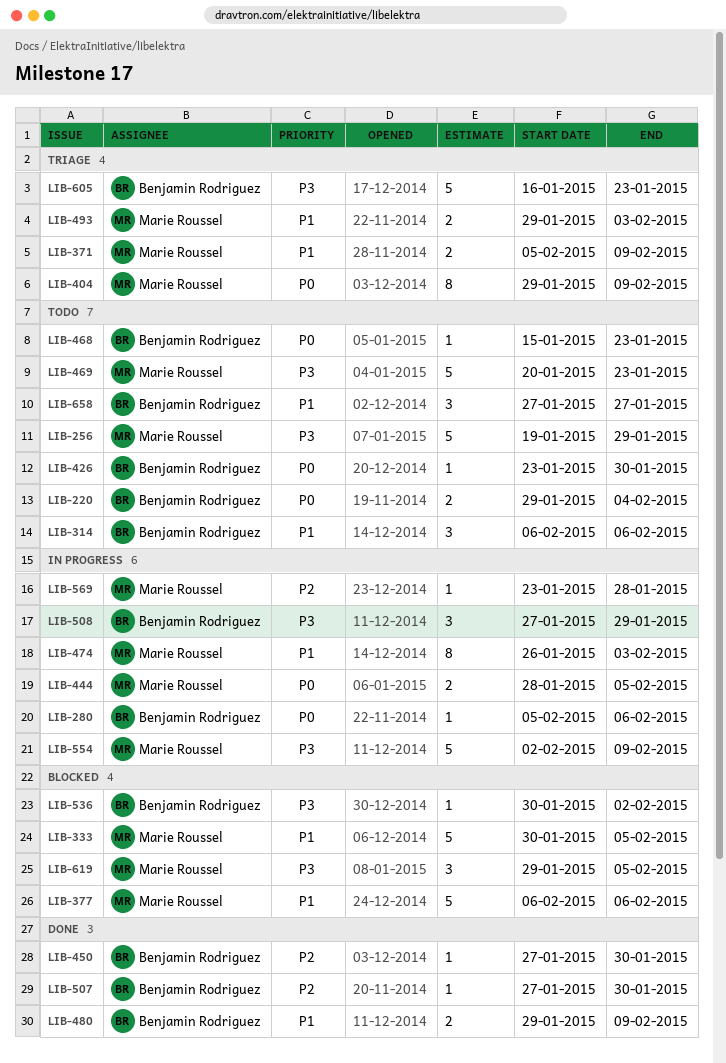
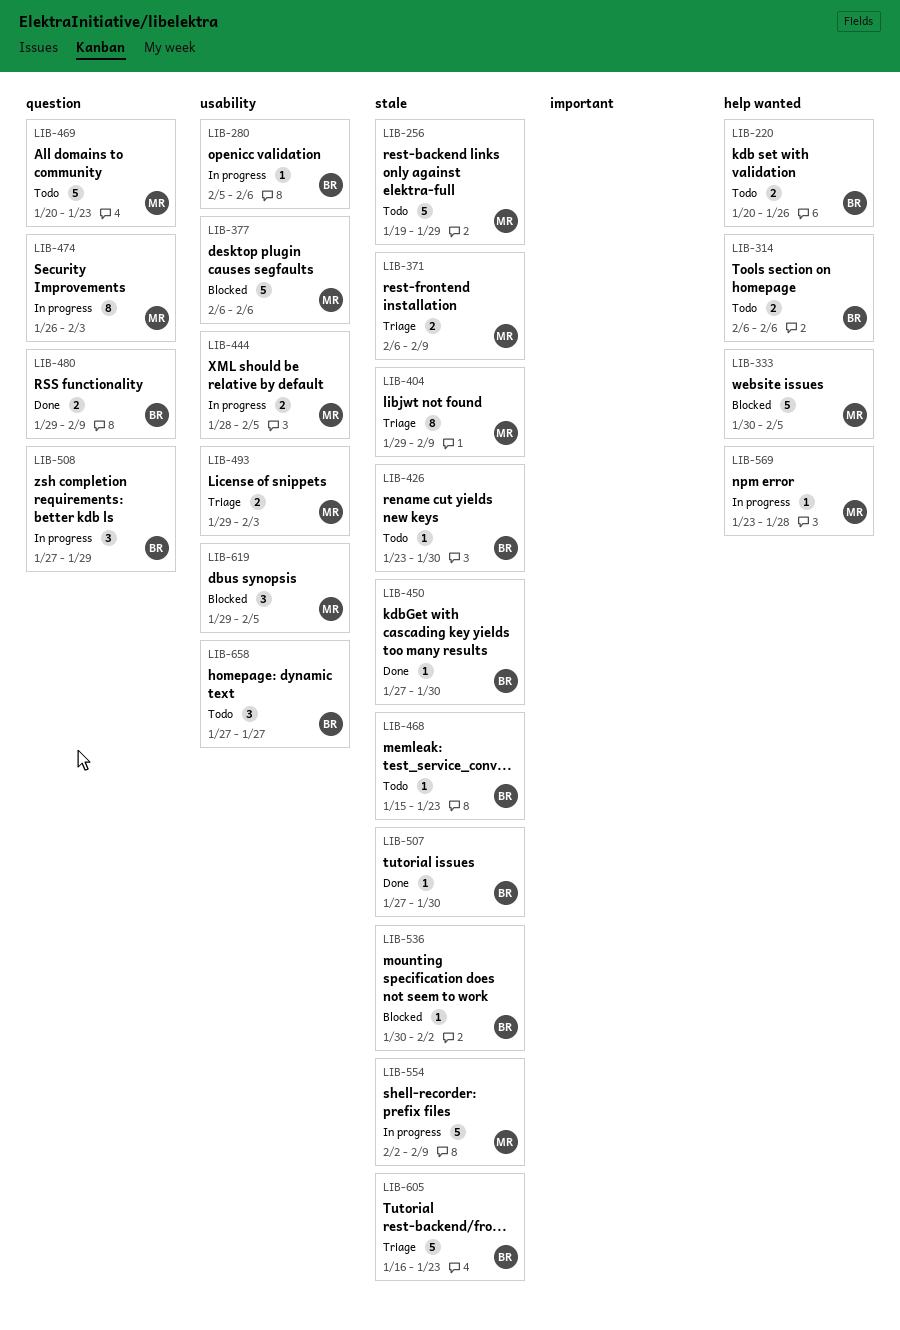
LIB-220, start: Jan 29 -> Jan 20
LIB-220, due: Feb 4 -> Jan 26
LIB-314, estimate: 3 -> 2
LIB-371, start: Feb 5 -> Feb 6

